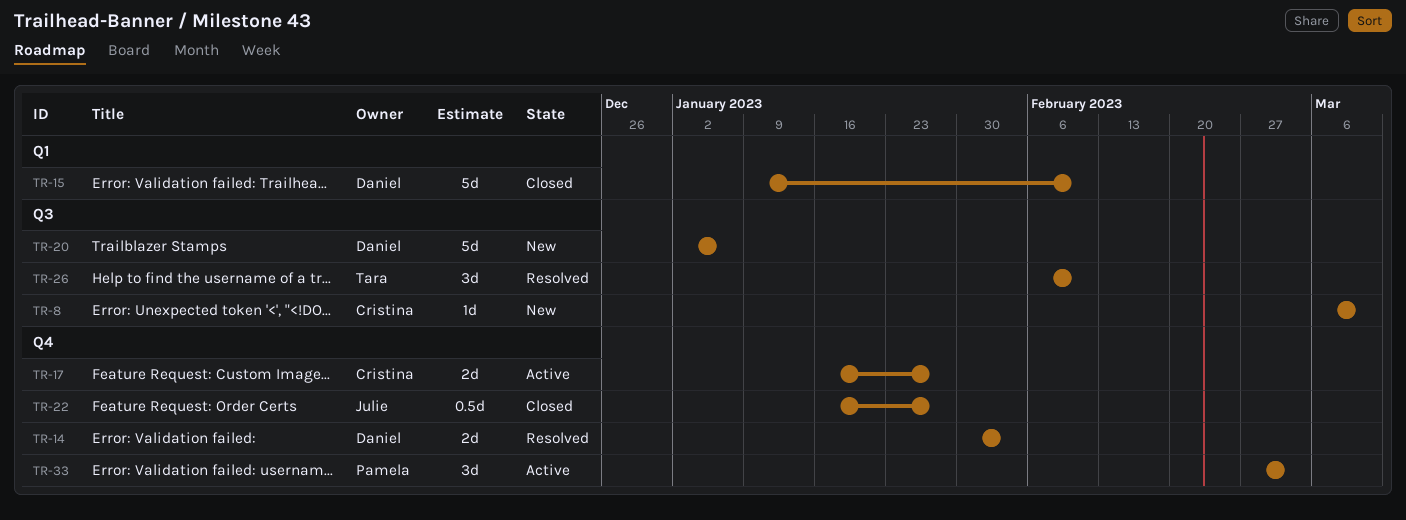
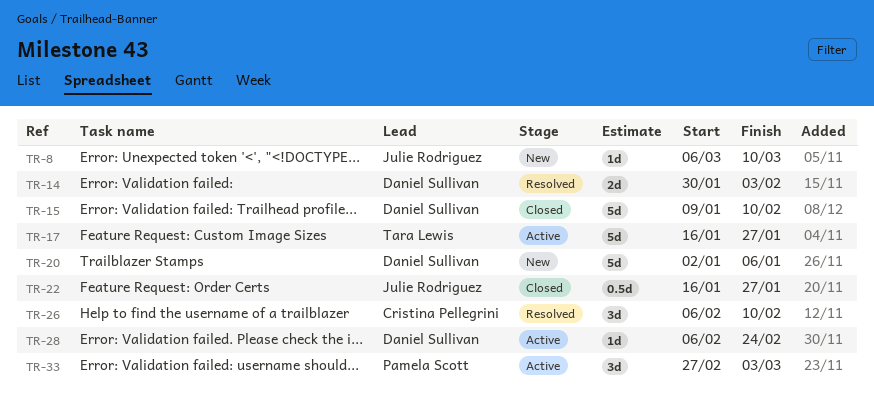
TR-8, owner: Cristina Pellegrini -> Julie Rodriguez
TR-17, owner: Cristina Pellegrini -> Tara Lewis
TR-17, estimate: 2d -> 5d
TR-26, owner: Tara Lewis -> Cristina Pellegrini
TR-28: none -> present

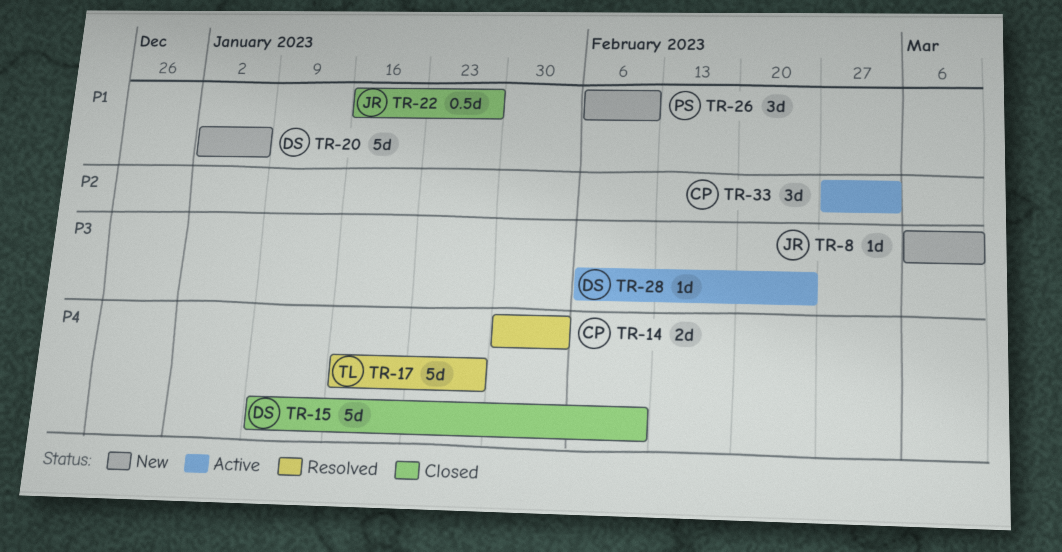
TR-14, owner: Daniel Sullivan -> Cristina Pellegrini
TR-17, status: Active -> Resolved
TR-26, status: Resolved -> New
TR-26, owner: Cristina Pellegrini -> Pamela Scott
TR-33, owner: Pamela Scott -> Cristina Pellegrini

